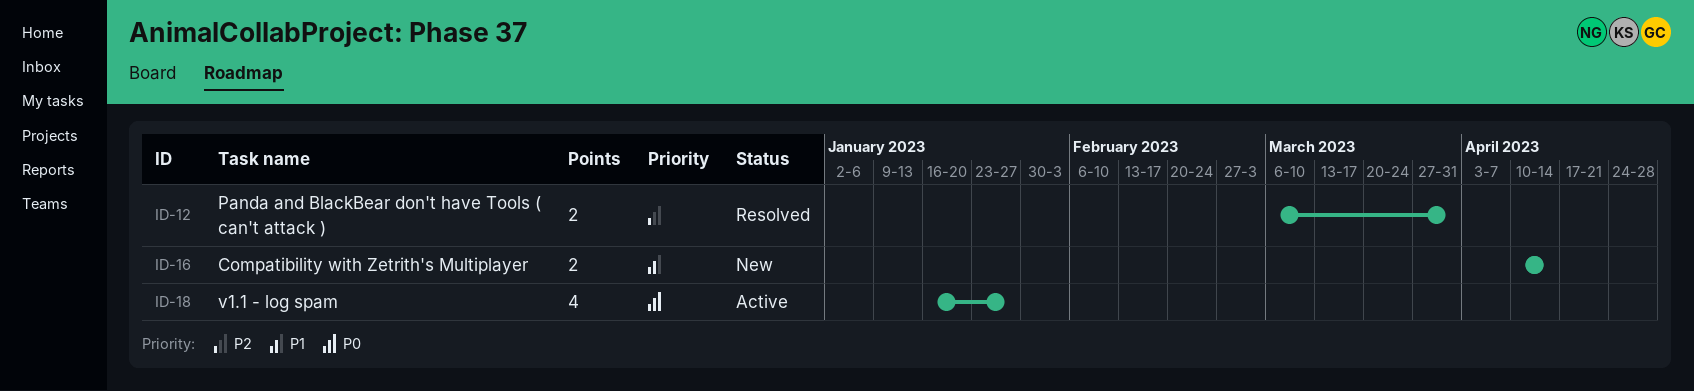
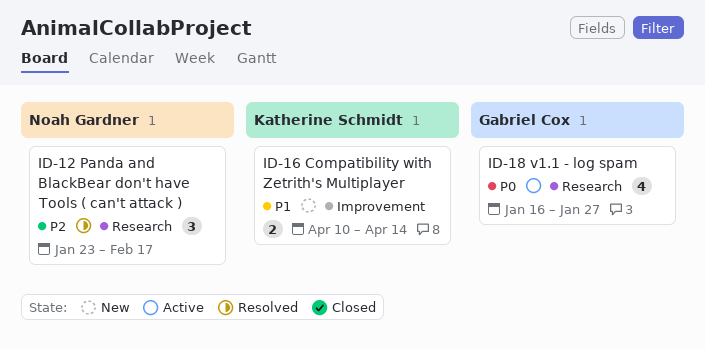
ID-12, estimate: 2 -> 3
ID-12, start: Mar 6 -> Jan 23
ID-12, due: Mar 31 -> Feb 17

